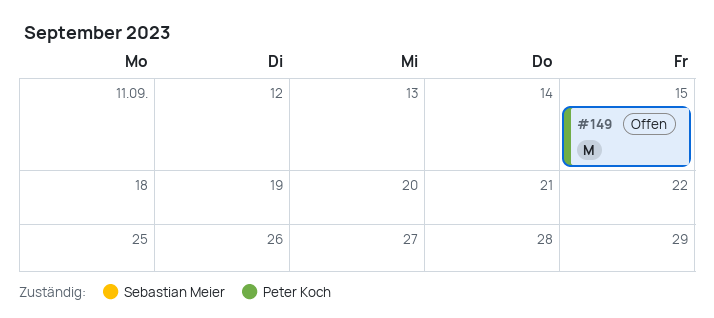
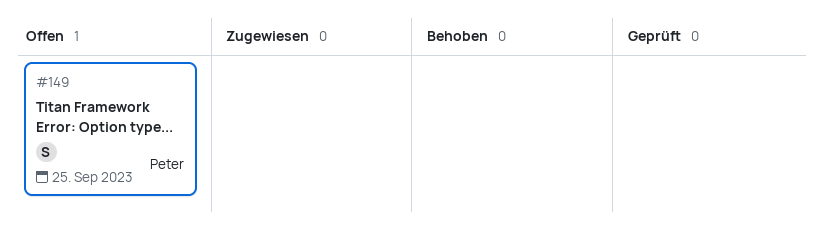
#149, estimate: M -> S
#149, due: Sep 15 -> Sep 25

